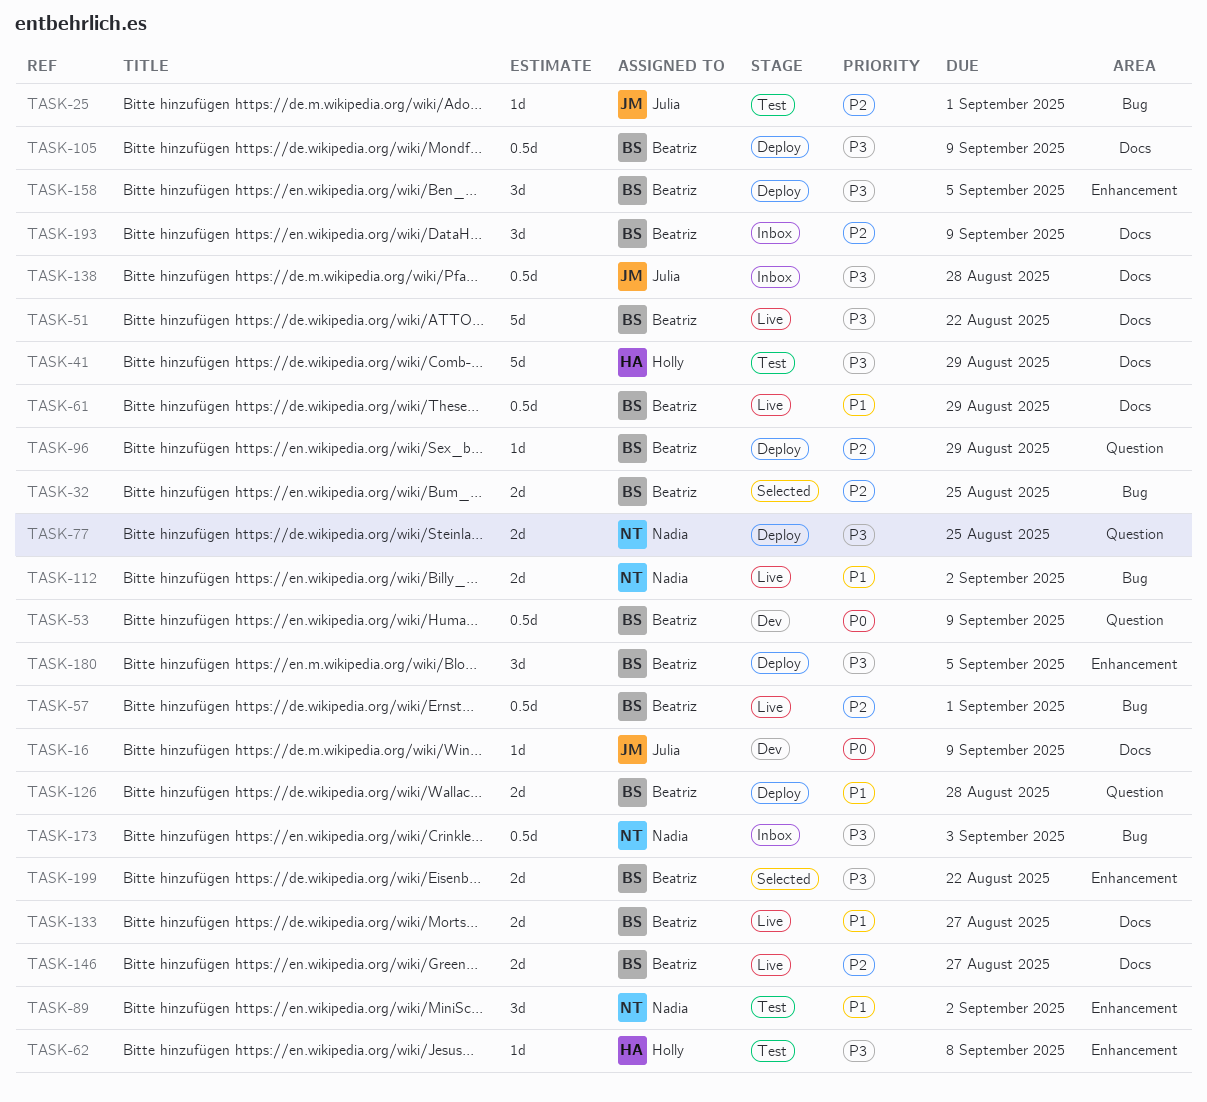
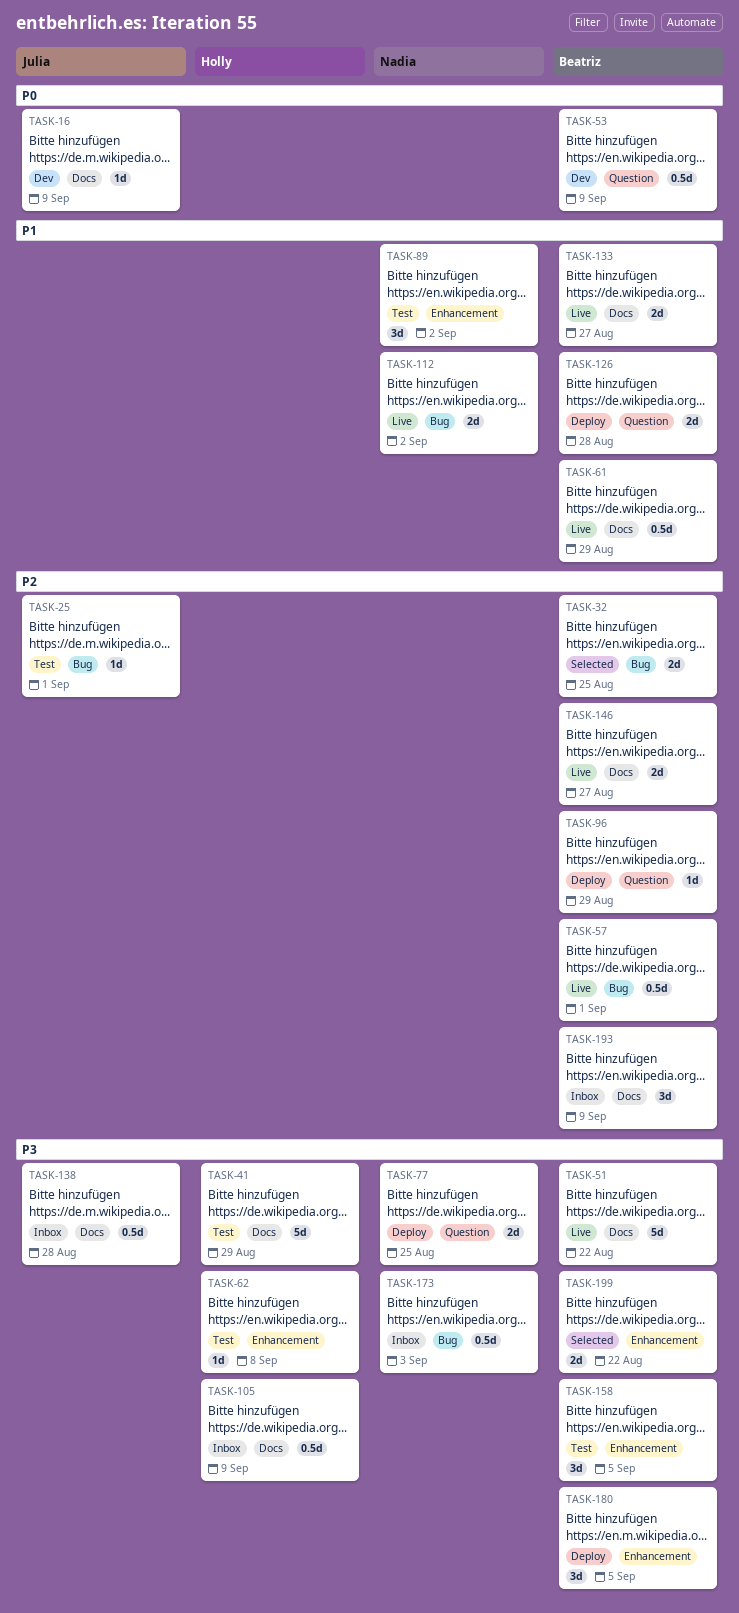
TASK-105, status: Deploy -> Inbox
TASK-105, owner: Beatriz -> Holly
TASK-158, status: Deploy -> Test

